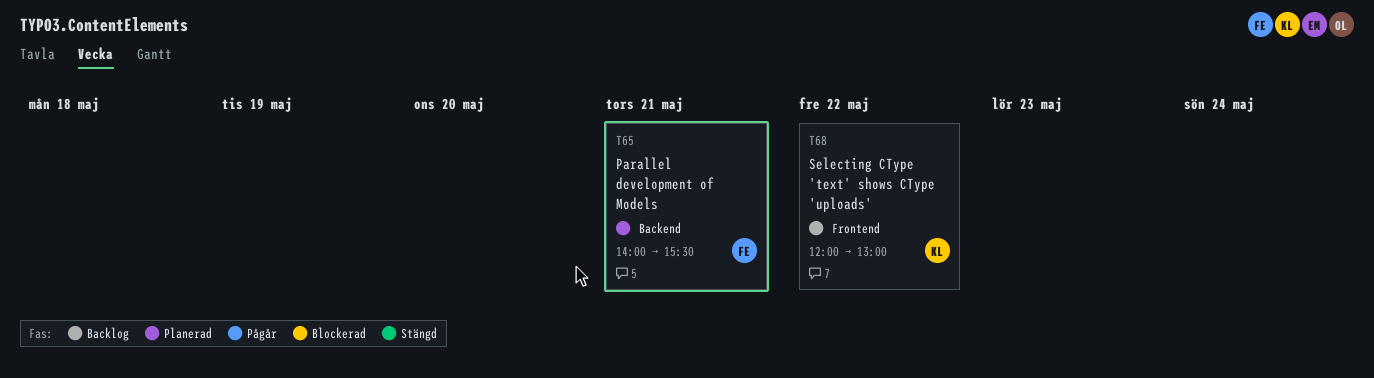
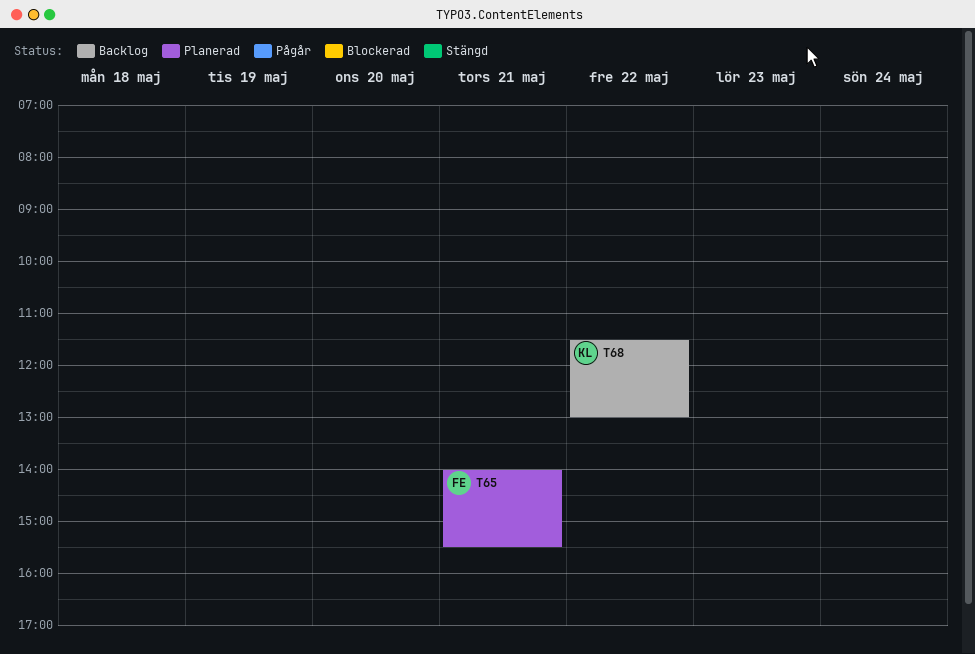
T68, begins: 12:00 -> 11:30

